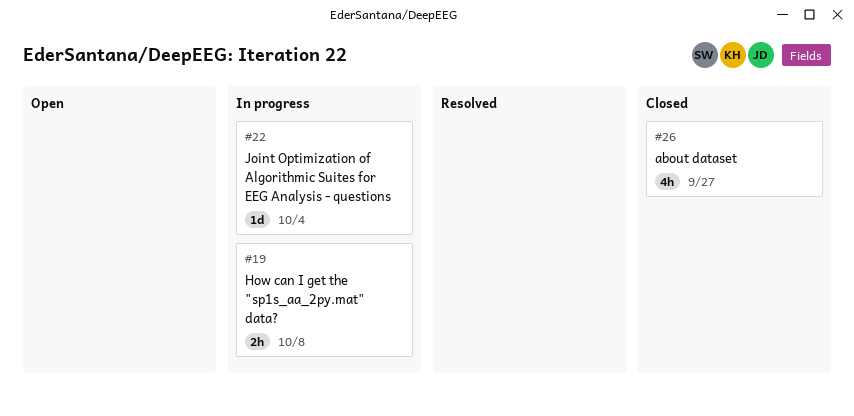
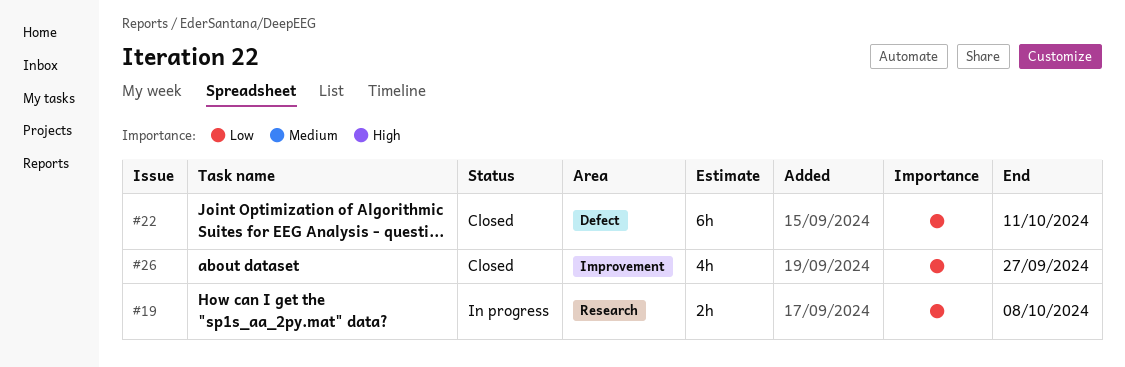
#22, status: In progress -> Closed
#22, estimate: 1d -> 6h
#22, due: Oct 4 -> Oct 11

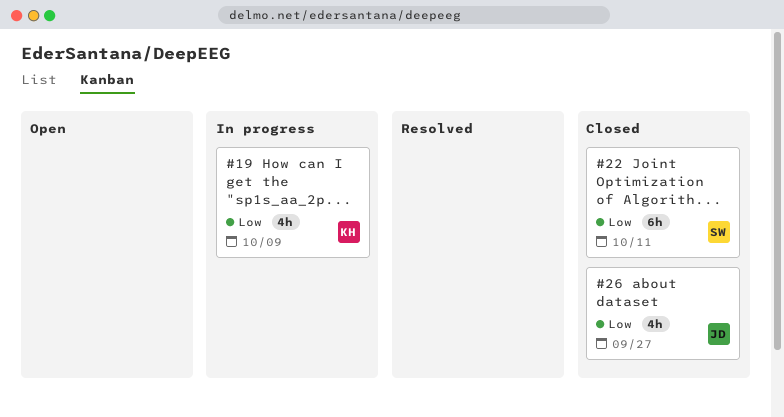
#19, estimate: 2h -> 4h
#19, due: Oct 8 -> Oct 9

